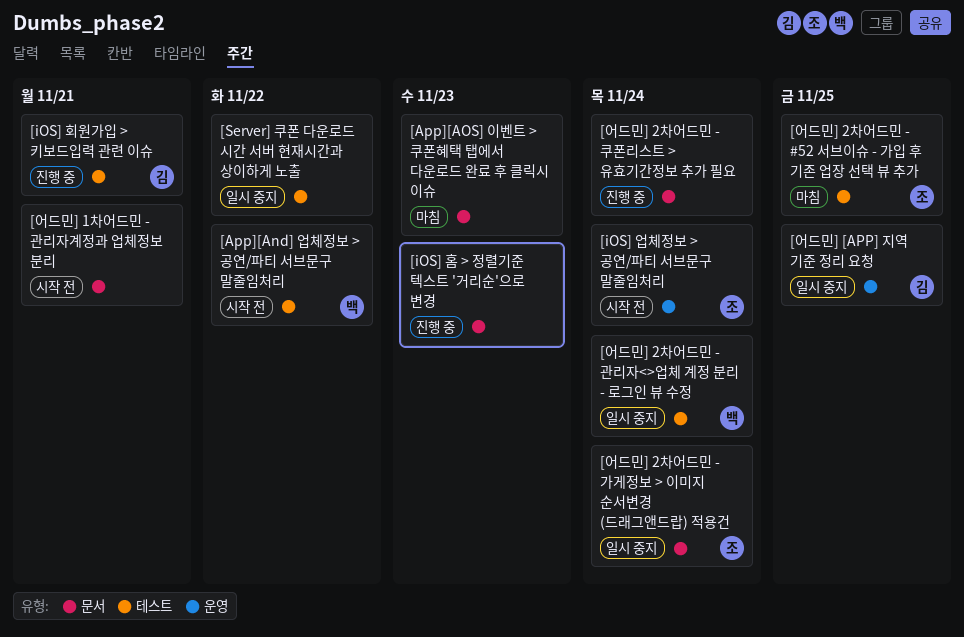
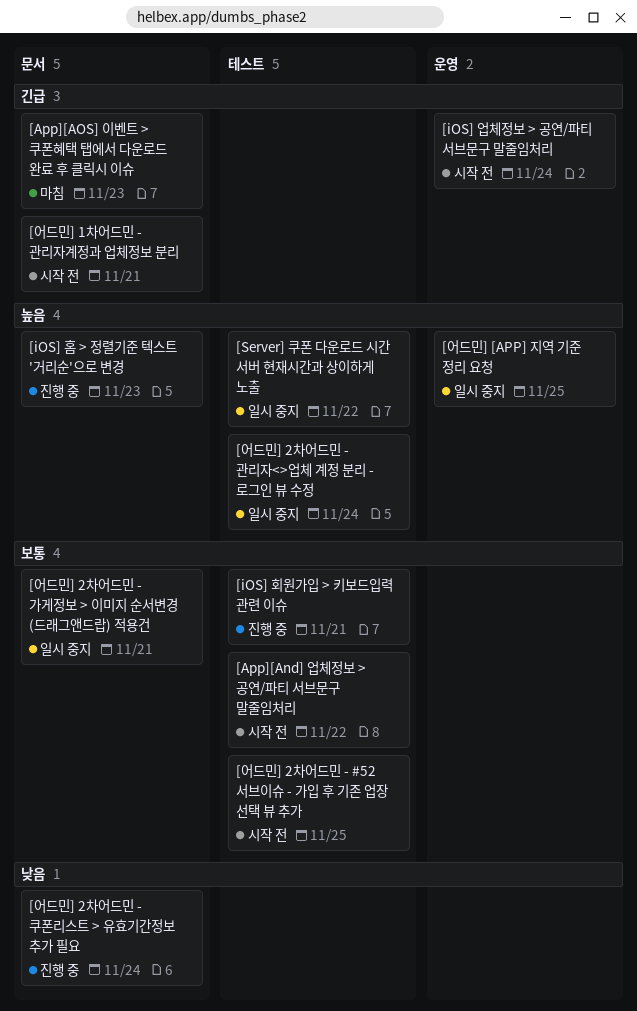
[어드민] 2차어드민 - #52 서브이슈 - 가입 후 기존 업장 선택 뷰 추가, status: 마침 -> 시작 전
[어드민] 2차어드민 - 가게정보 > 이미지 순서변경 (드래그앤드랍) 적용건, due: Nov 24 -> Nov 21

